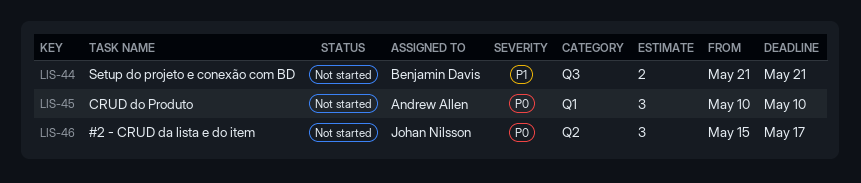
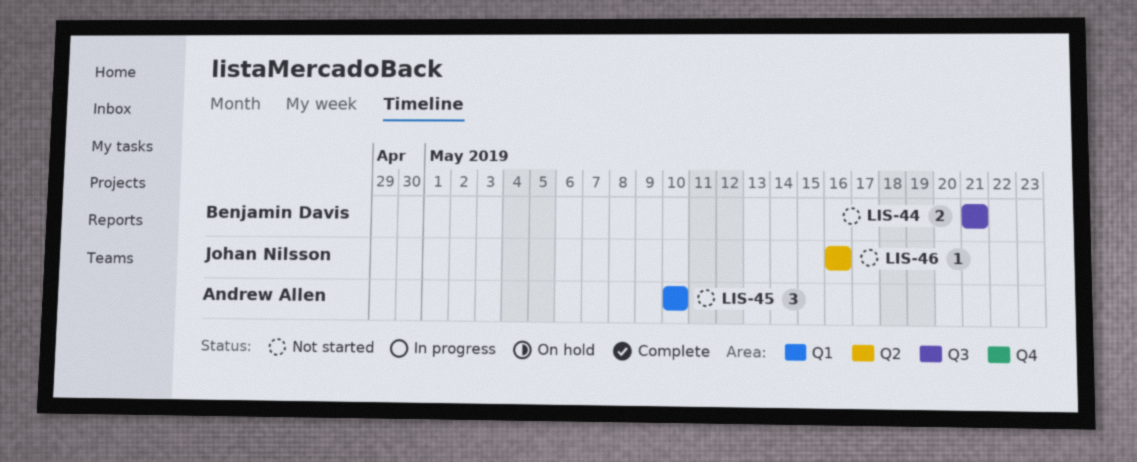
LIS-46, estimate: 3 -> 1
LIS-46, start: May 15 -> May 16
LIS-46, due: May 17 -> May 16

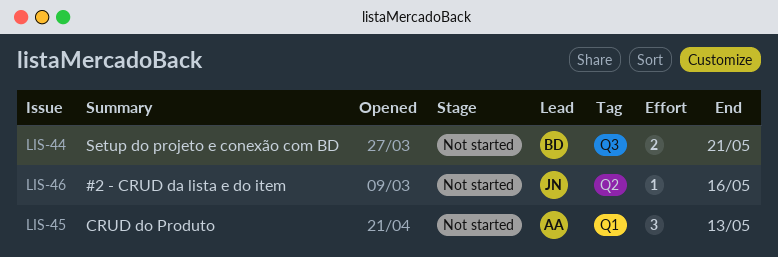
LIS-45, due: May 10 -> May 13

